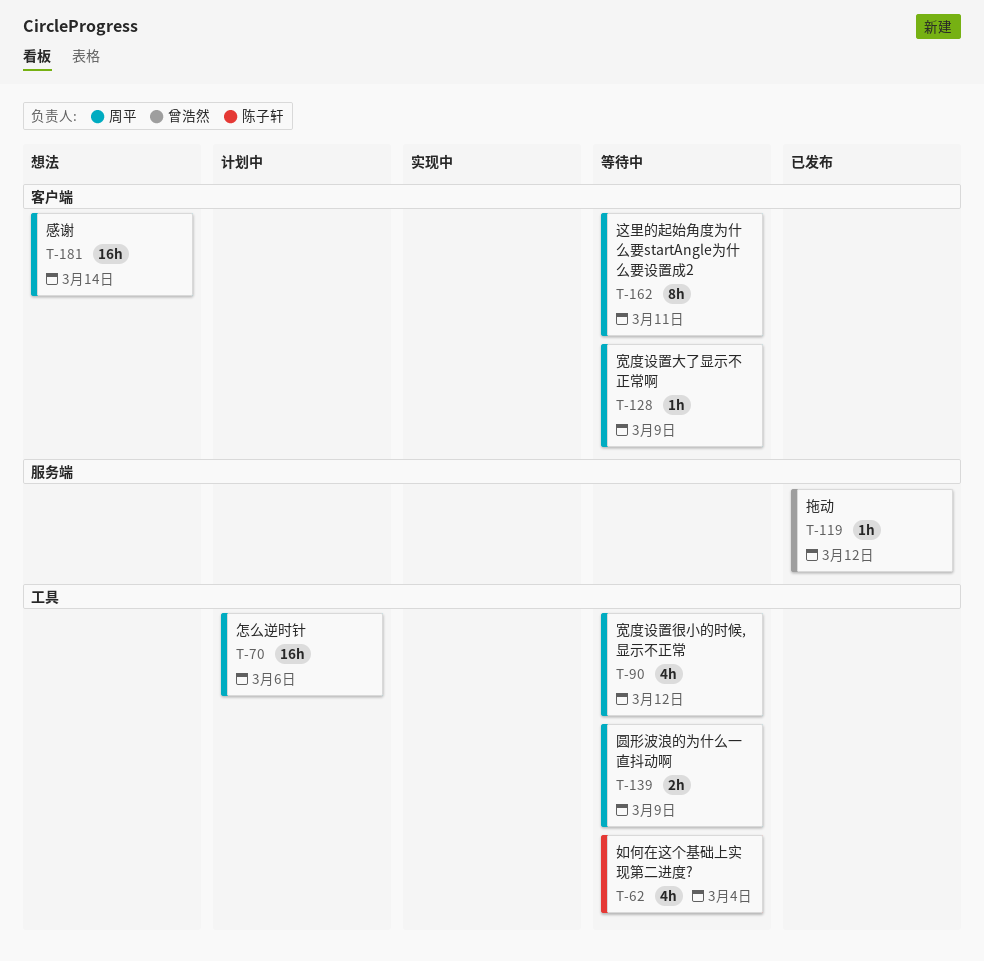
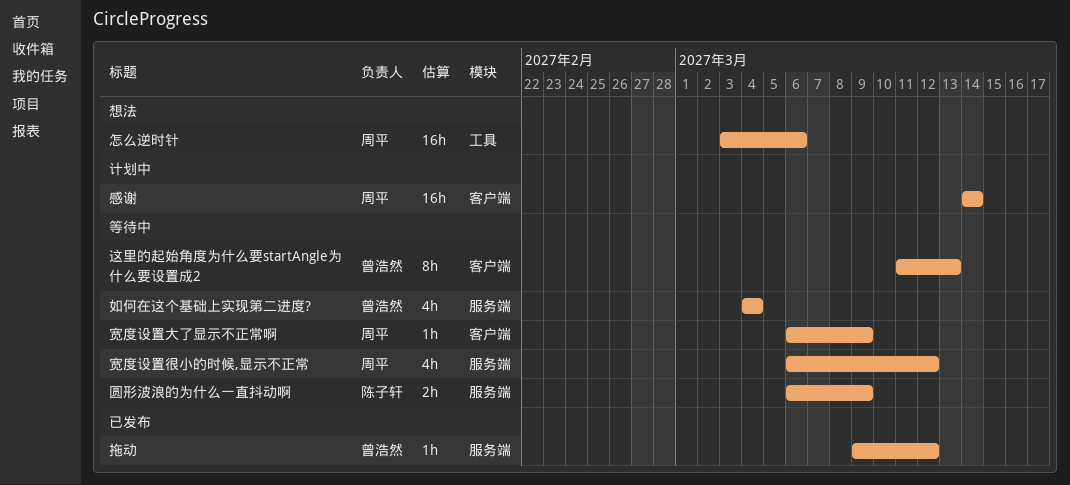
圆形波浪的为什么一直抖动啊, owner: 周平 -> 陈子轩
圆形波浪的为什么一直抖动啊, label: 工具 -> 服务端
如何在这个基础上实现第二进度?, owner: 陈子轩 -> 曾浩然
如何在这个基础上实现第二进度?, label: 工具 -> 服务端
宽度设置很小的时候,显示不正常, label: 工具 -> 服务端
怎么逆时针, status: 计划中 -> 想法
感谢, status: 想法 -> 计划中
这里的起始角度为什么要startAngle为什么要设置成2, owner: 周平 -> 曾浩然
这里的起始角度为什么要startAngle为什么要设置成2, due: Mar 11 -> Mar 13

